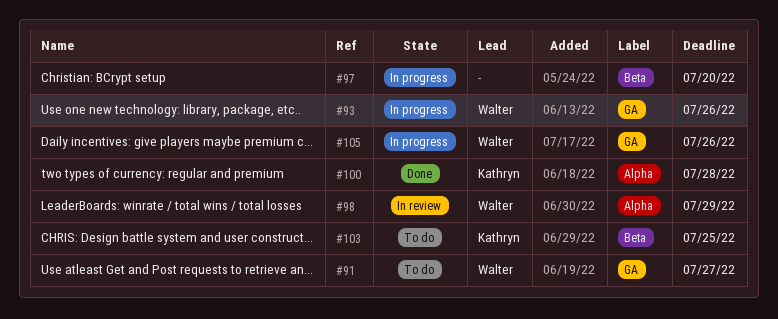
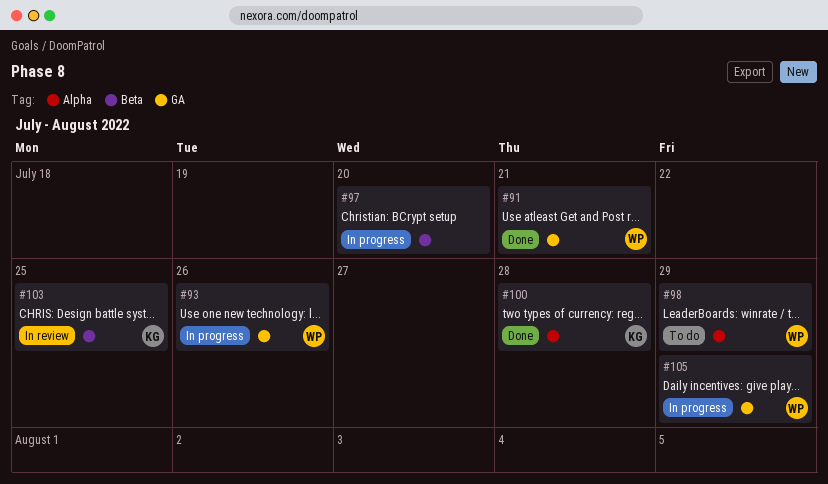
#91, status: To do -> Done
#91, due: Jul 27 -> Jul 21
#98, status: In review -> To do
#103, status: To do -> In review
#105, due: Jul 26 -> Jul 29

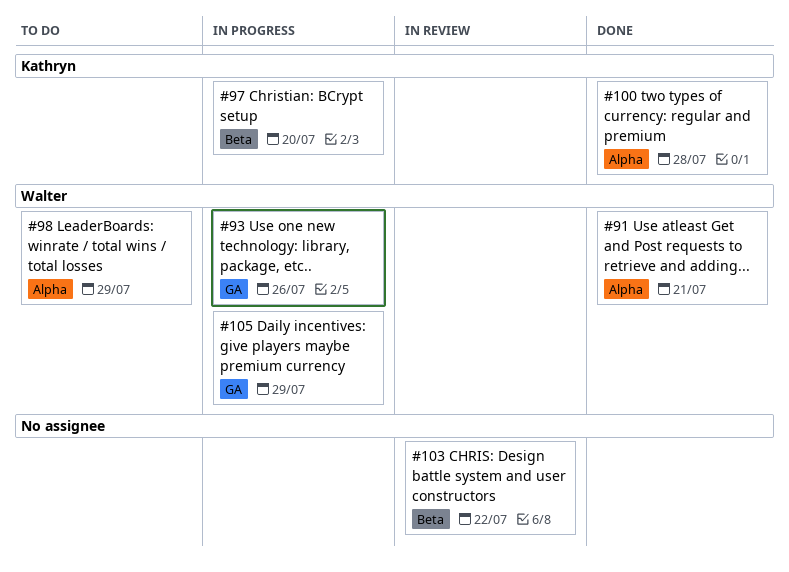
#91, label: GA -> Alpha
#97, owner: none -> Kathryn
#103, owner: Kathryn -> none
#103, due: Jul 25 -> Jul 22

